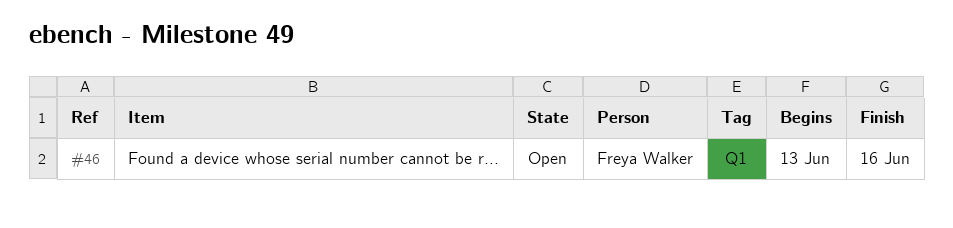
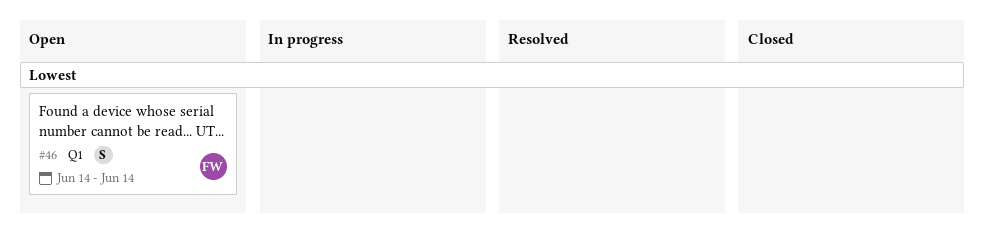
#46, start: Jun 13 -> Jun 14
#46, due: Jun 16 -> Jun 14

